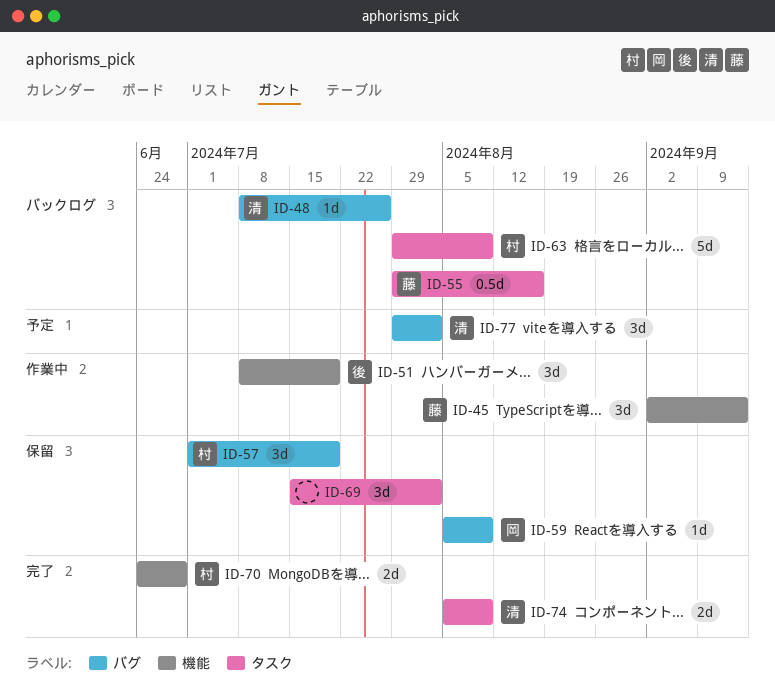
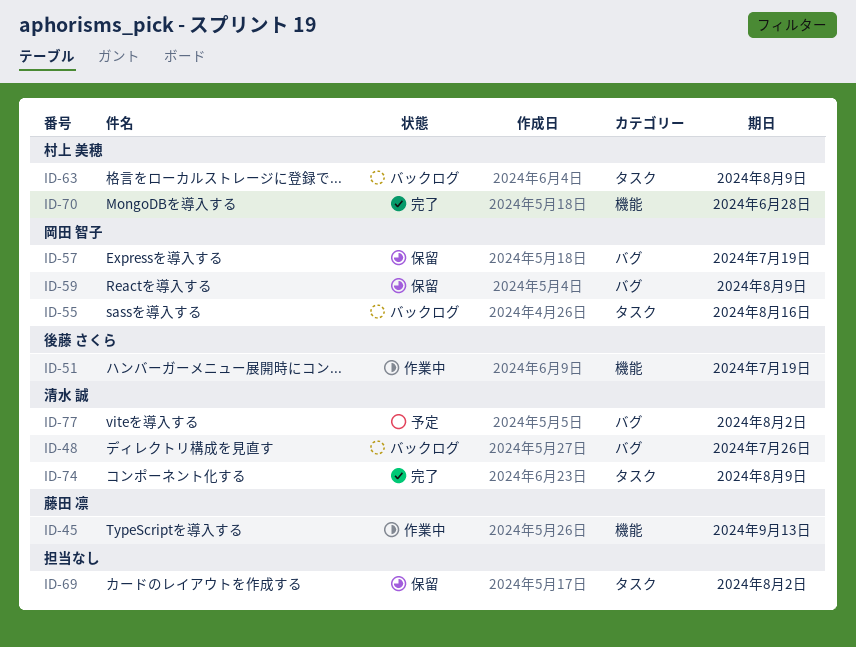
ID-55, owner: 藤田 凛 -> 岡田 智子
ID-57, owner: 村上 美穂 -> 岡田 智子

